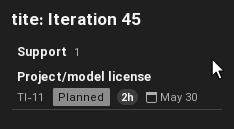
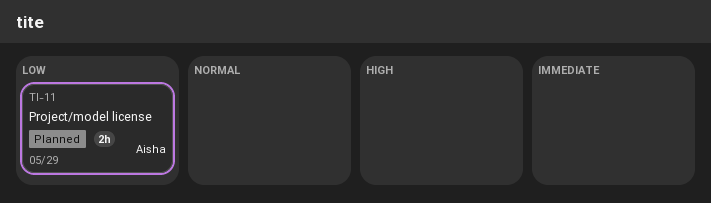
TI-11, due: May 30 -> May 29

